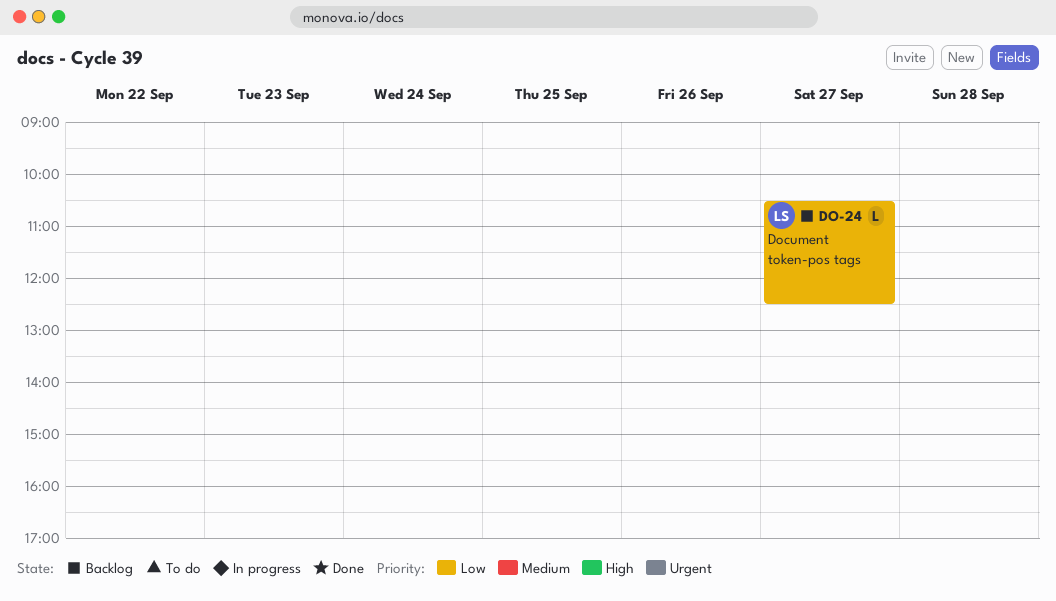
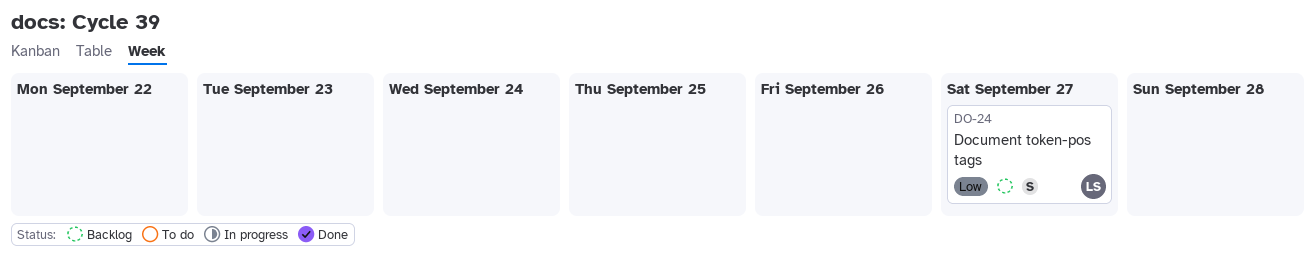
DO-24, estimate: L -> S

